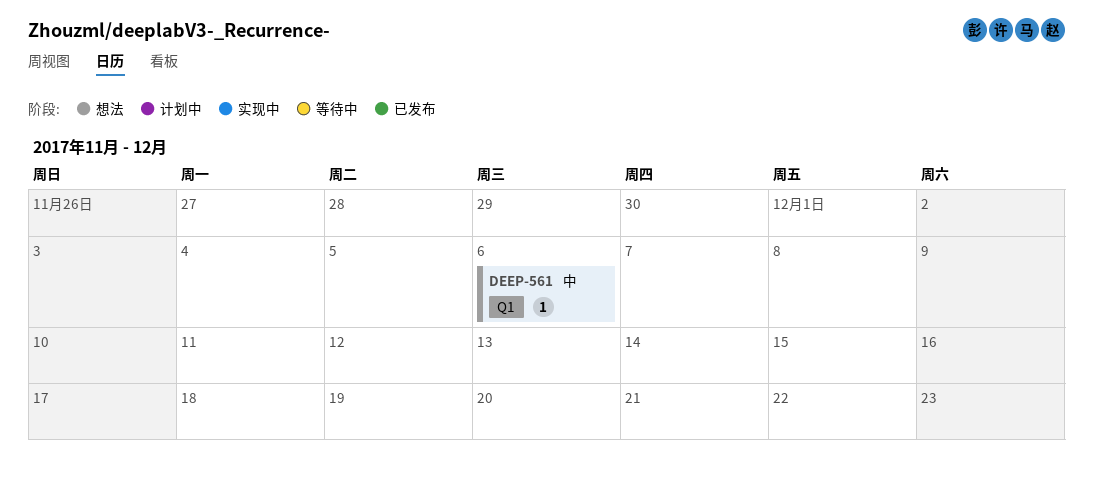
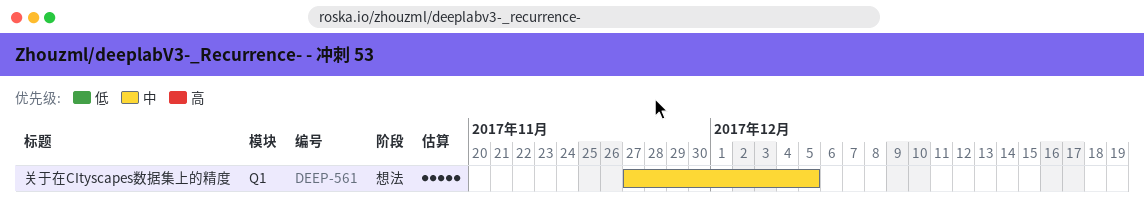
DEEP-561, estimate: 1 -> 5
DEEP-561, due: Dec 6 -> Dec 5

